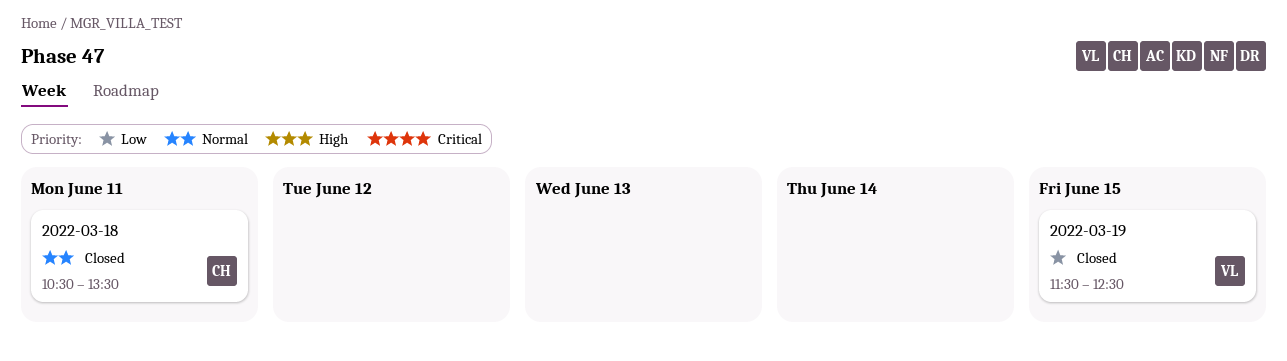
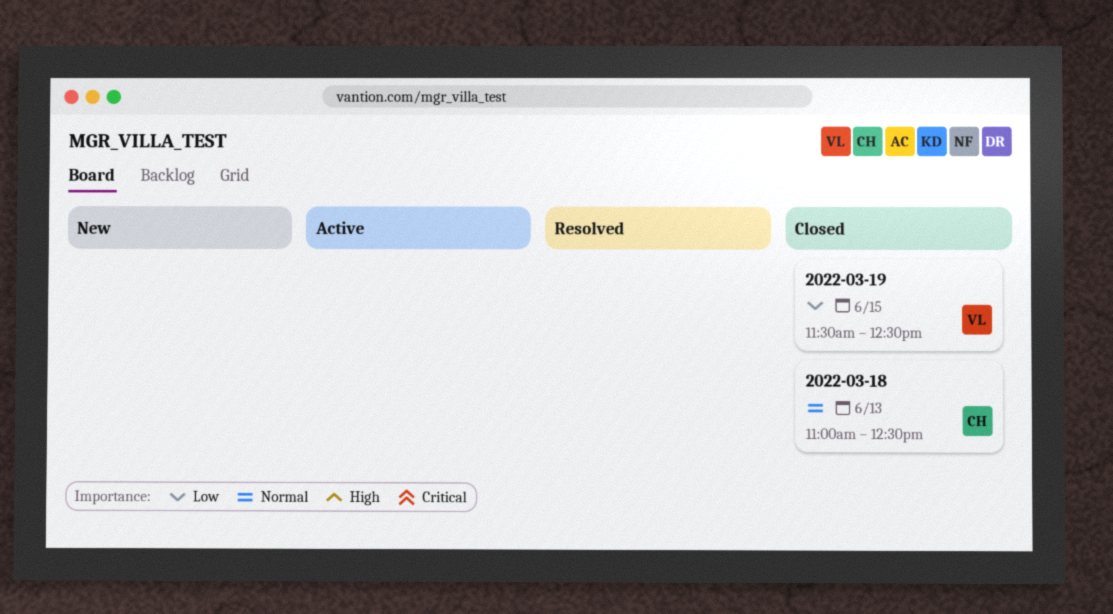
2022-03-18, day: Jun 11 -> Jun 13
2022-03-18, begins: 10:30 -> 11:00
2022-03-18, ends: 13:30 -> 12:30

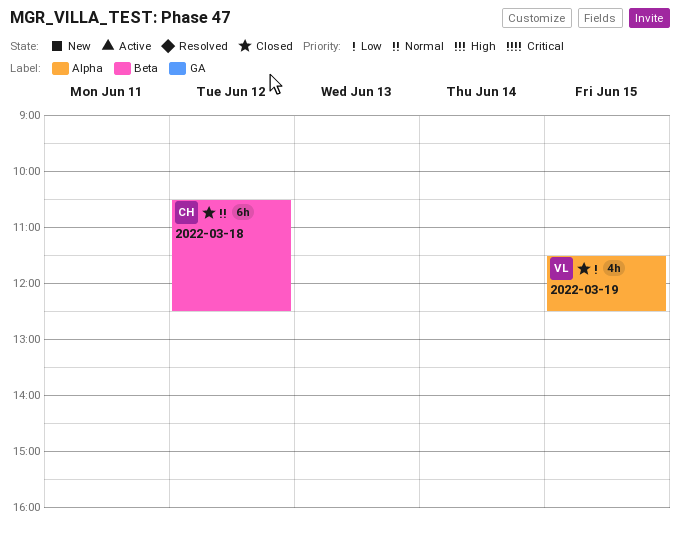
2022-03-18, day: Jun 13 -> Jun 12
2022-03-18, begins: 11:00 -> 10:30

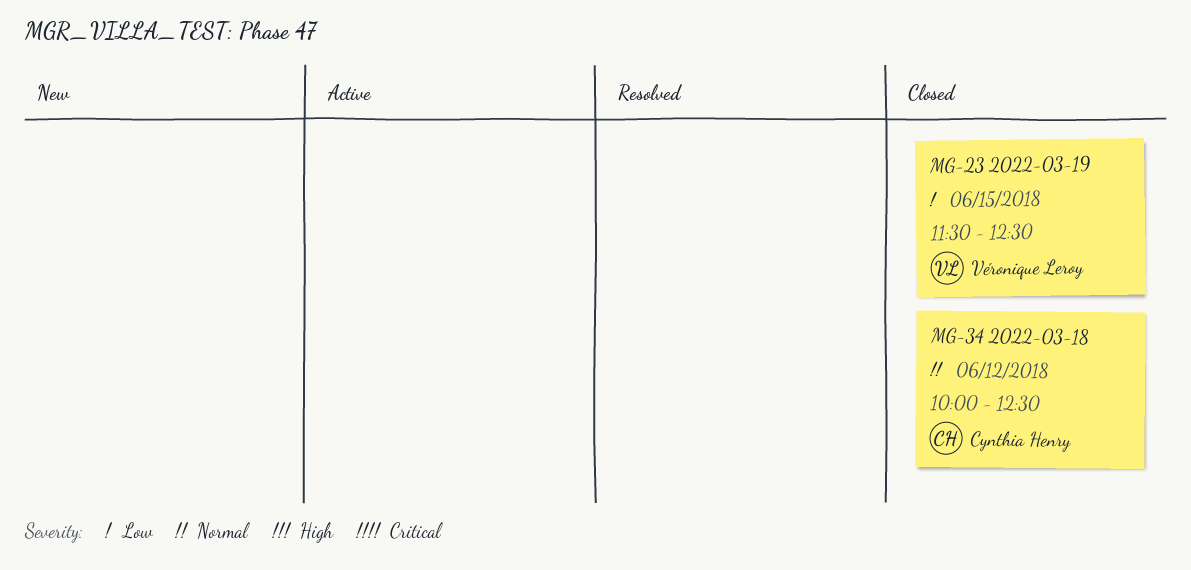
2022-03-18, begins: 10:30 -> 10:00

